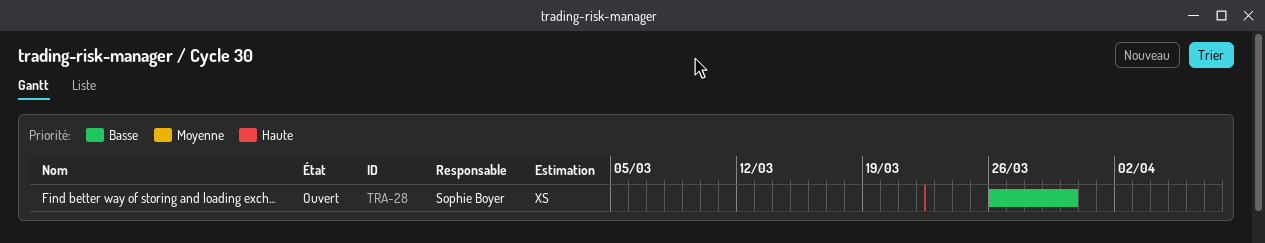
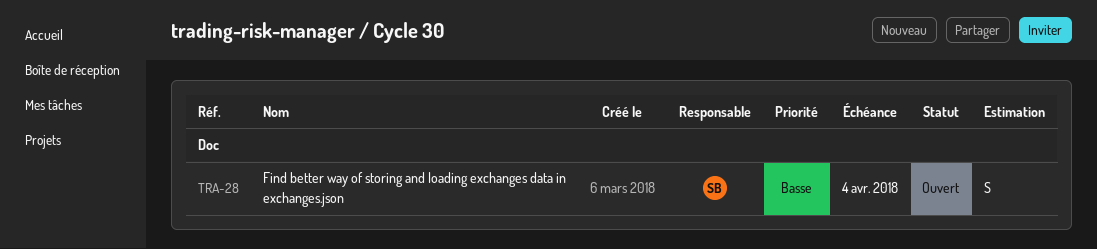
TRA-28, estimate: XS -> S
TRA-28, due: Mar 30 -> Apr 4

